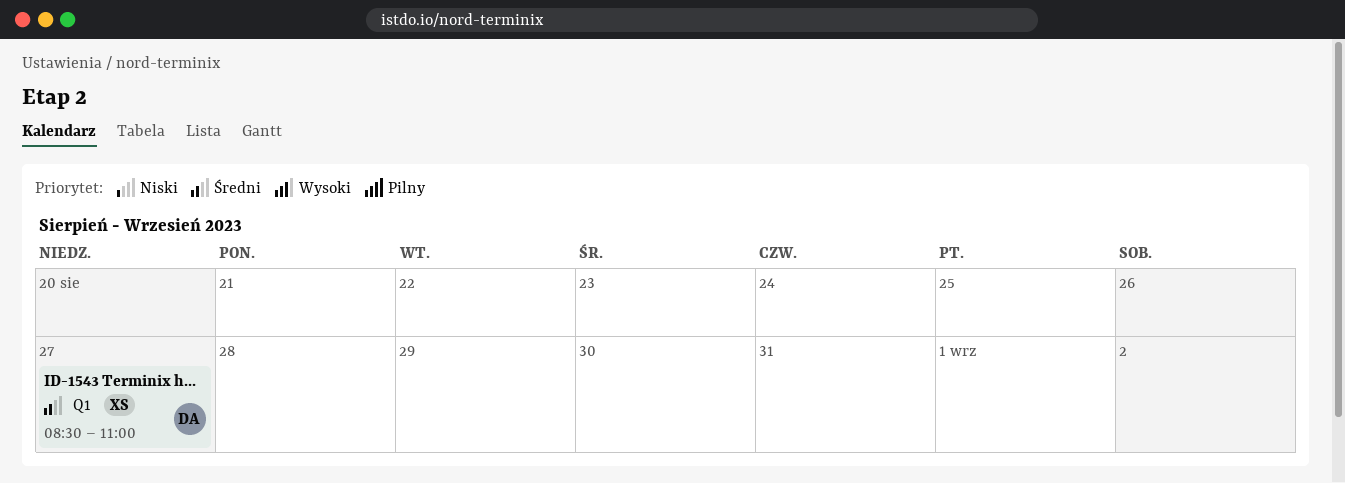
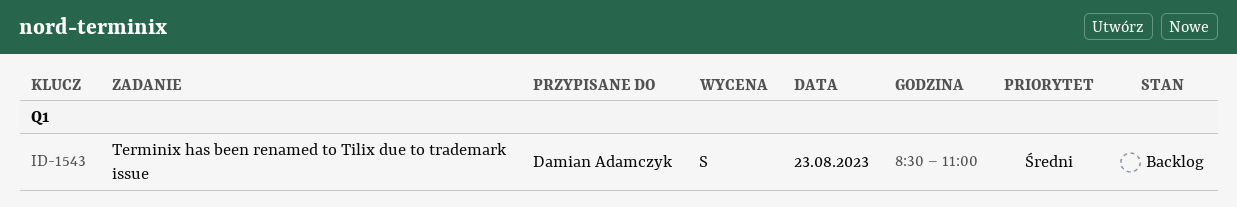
ID-1543, estimate: XS -> S
ID-1543, day: Aug 27 -> Aug 23

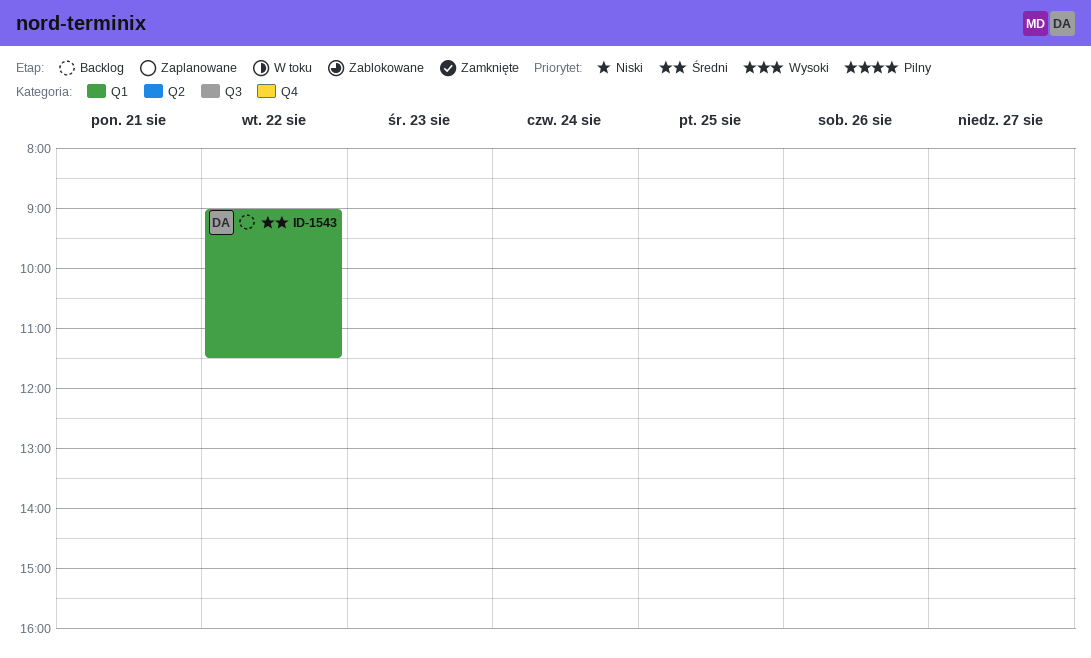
ID-1543, day: Aug 23 -> Aug 22
ID-1543, begins: 08:30 -> 09:00
ID-1543, ends: 11:00 -> 11:30

